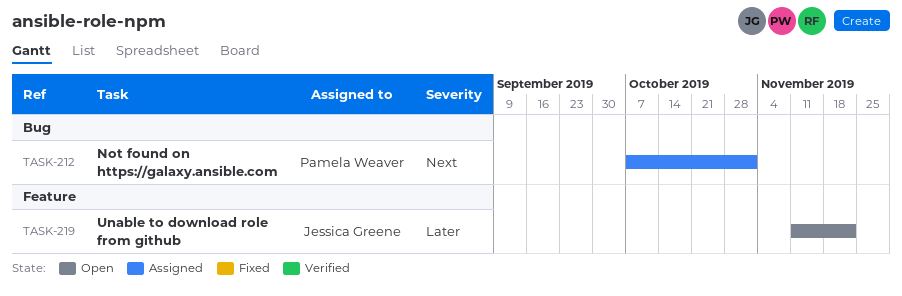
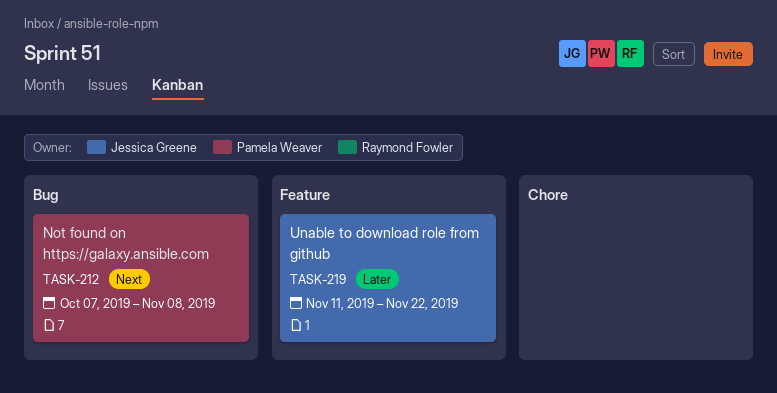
TASK-212, due: Nov 1 -> Nov 8

